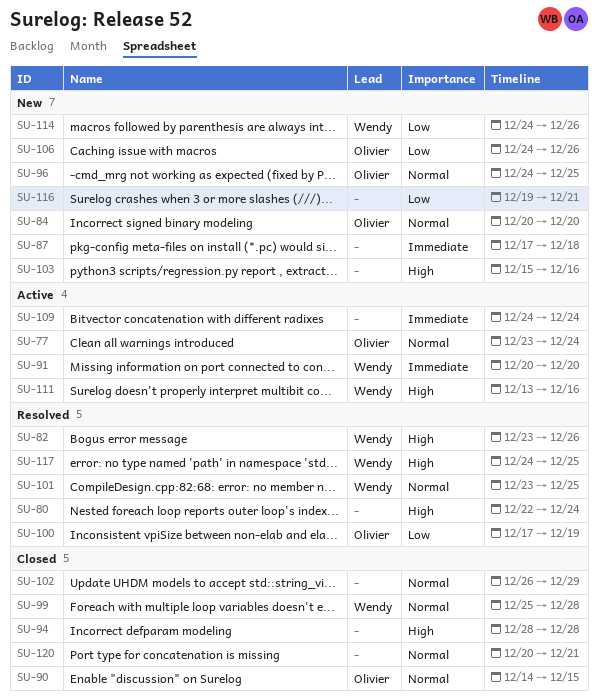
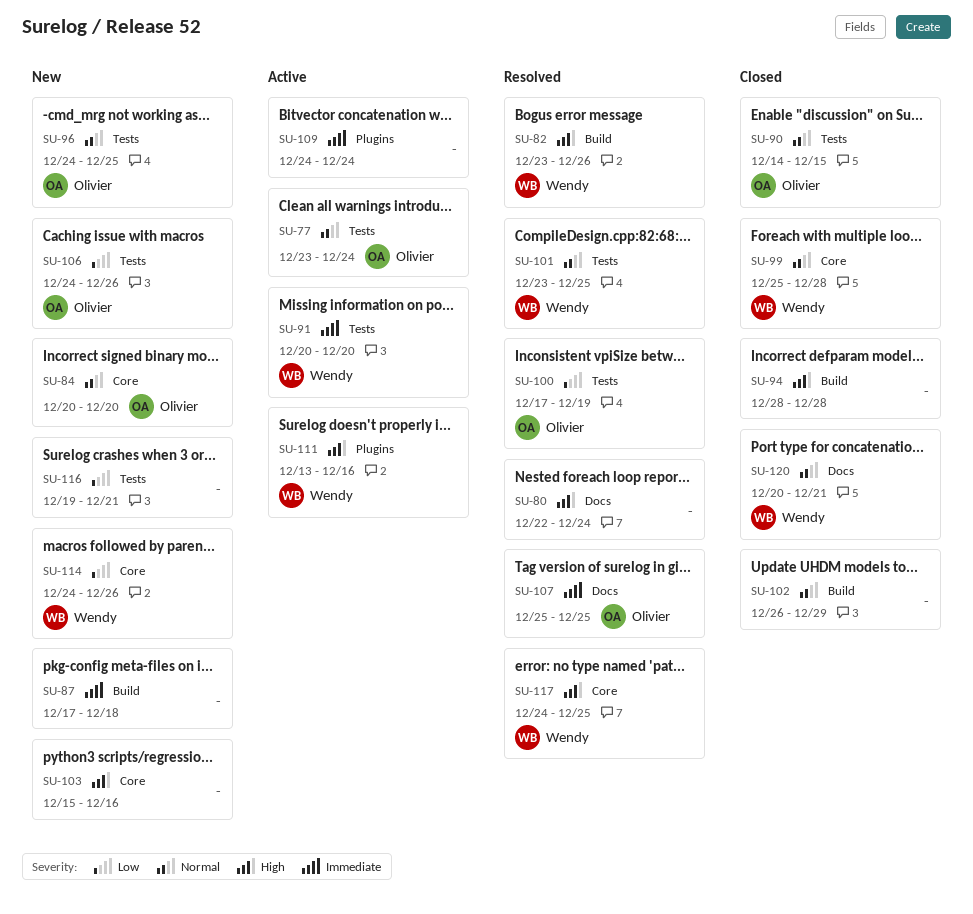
SU-107: none -> present
SU-120, owner: none -> Wendy

